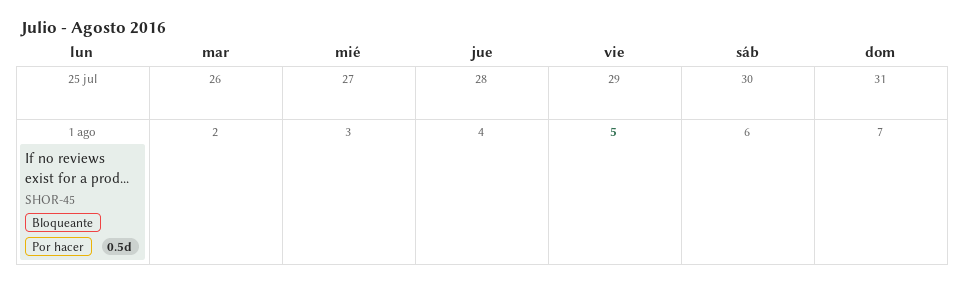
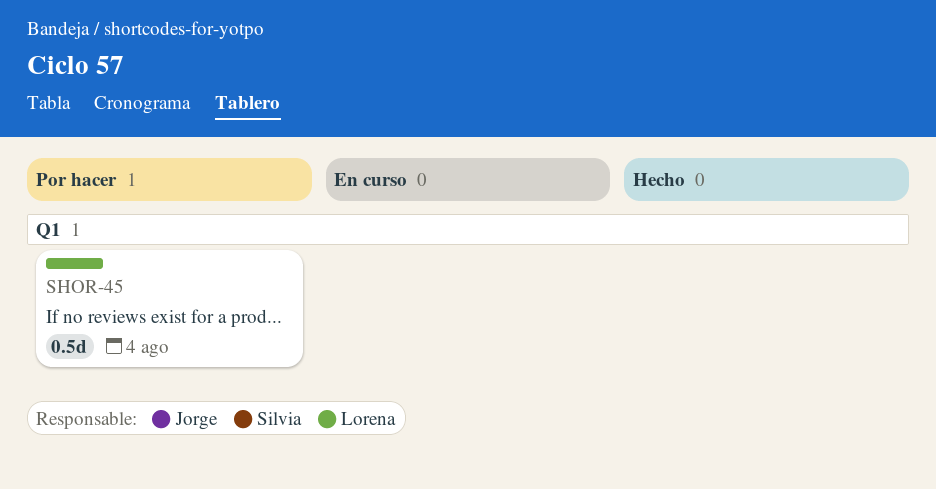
SHOR-45, due: Aug 1 -> Aug 4

